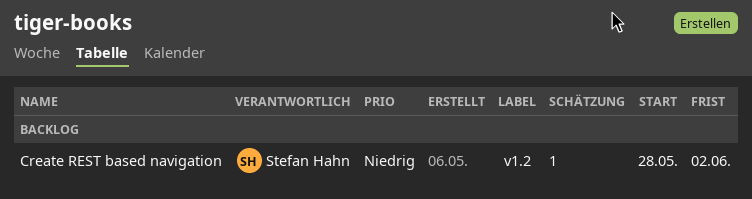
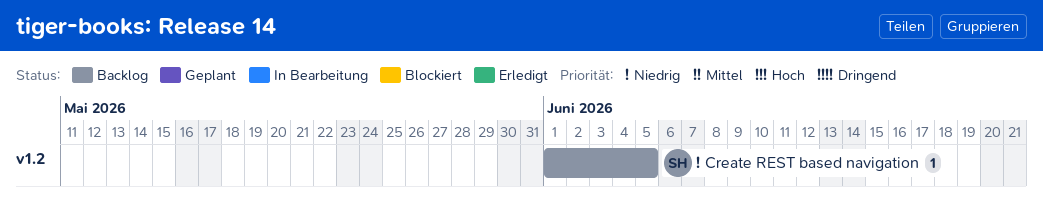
Create REST based navigation, start: May 28 -> Jun 1
Create REST based navigation, due: Jun 2 -> Jun 5

